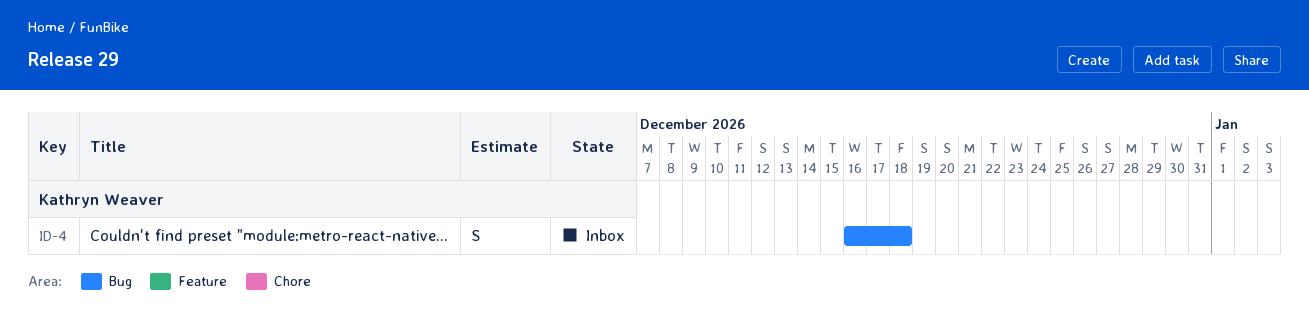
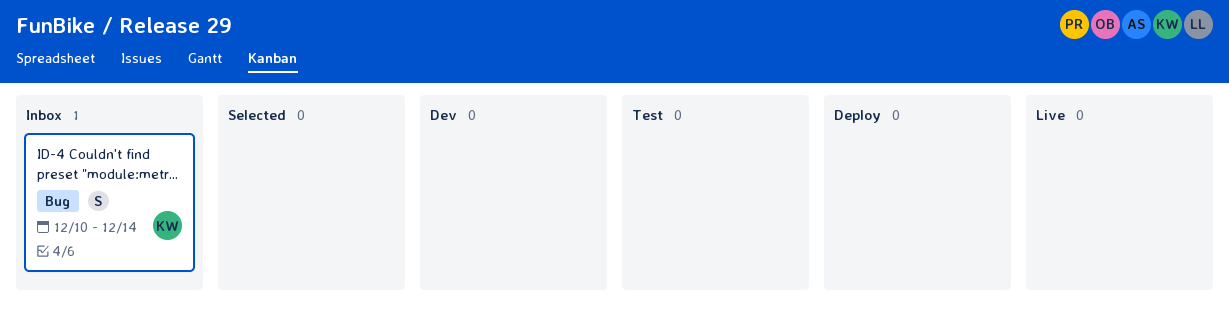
ID-4, start: Dec 16 -> Dec 10
ID-4, due: Dec 18 -> Dec 14

